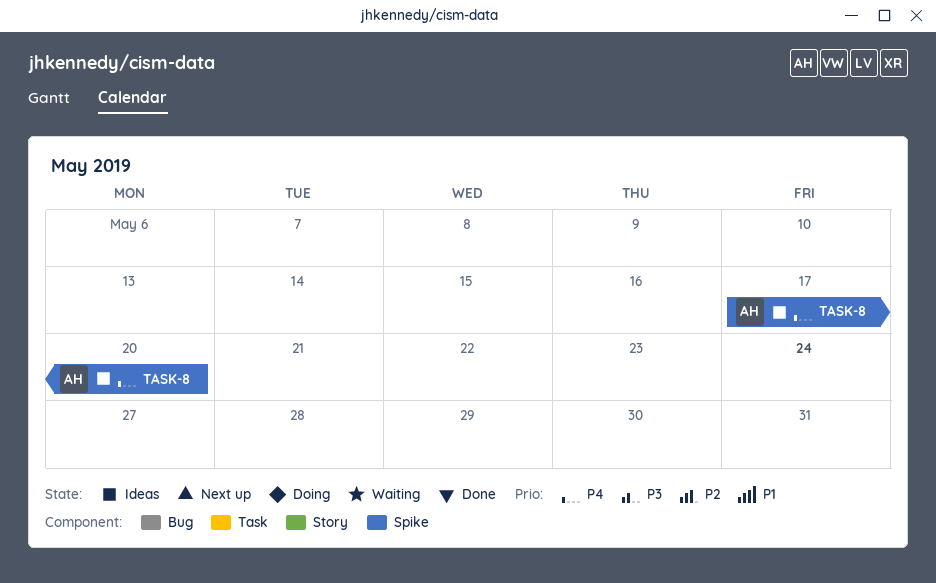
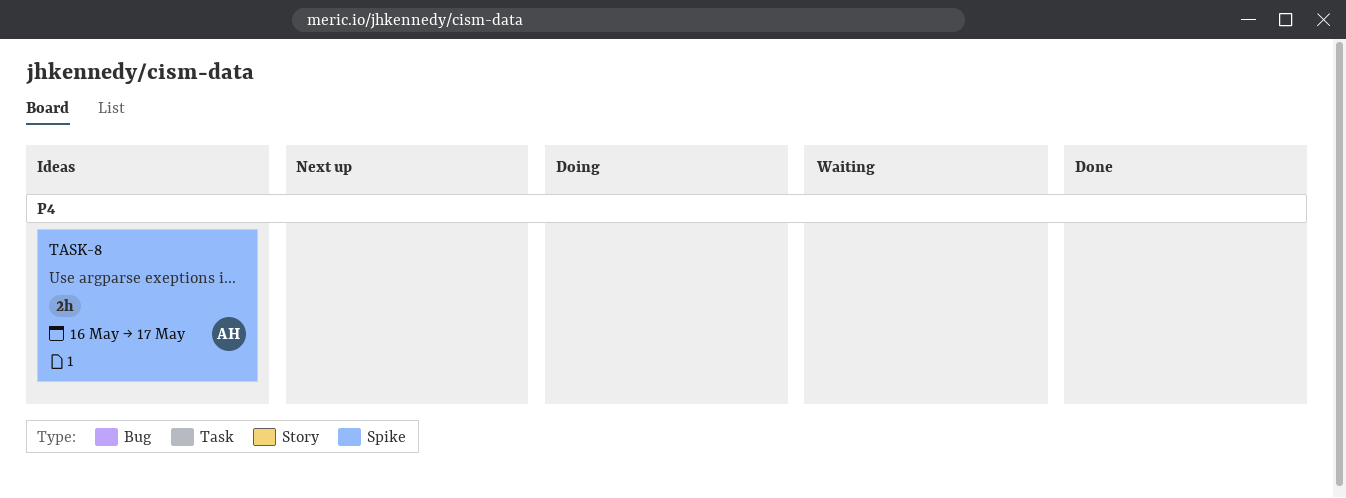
TASK-8, start: May 17 -> May 16
TASK-8, due: May 20 -> May 17

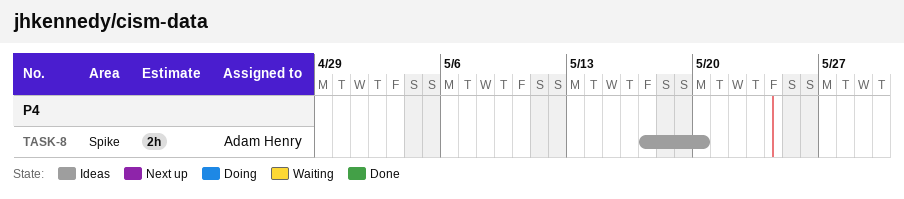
TASK-8, start: May 16 -> May 17
TASK-8, due: May 17 -> May 20

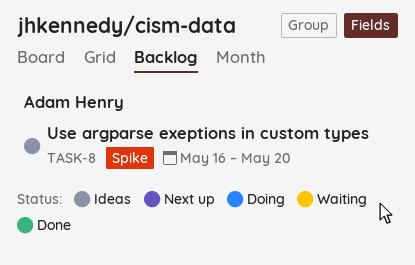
TASK-8, start: May 17 -> May 16

